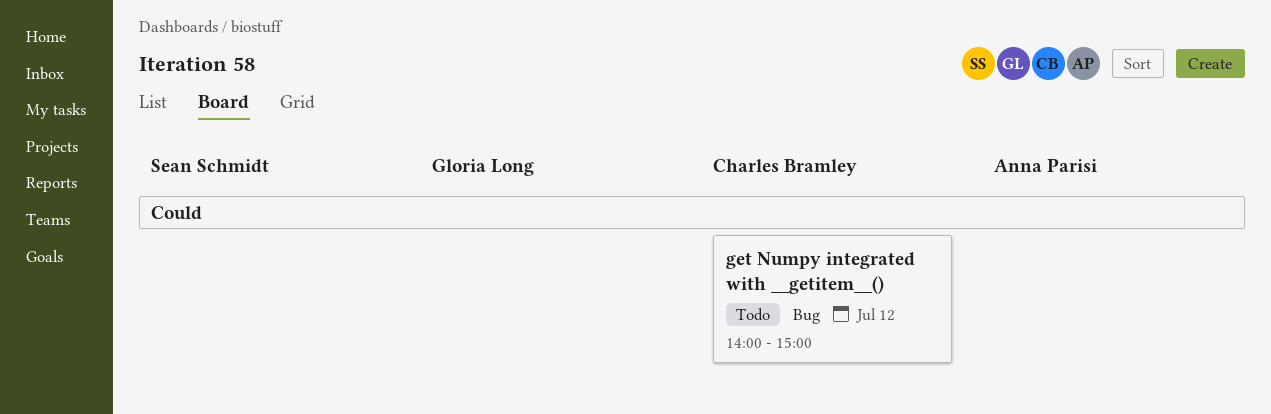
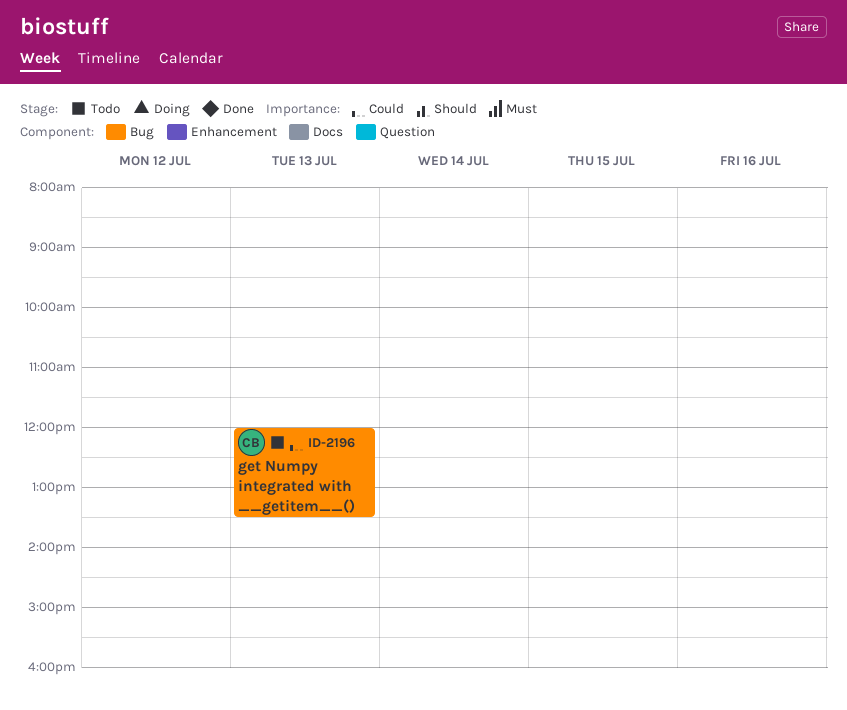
get Numpy integrated with __getitem__(), day: Jul 12 -> Jul 13
get Numpy integrated with __getitem__(), begins: 14:00 -> 12:00
get Numpy integrated with __getitem__(), ends: 15:00 -> 13:30

